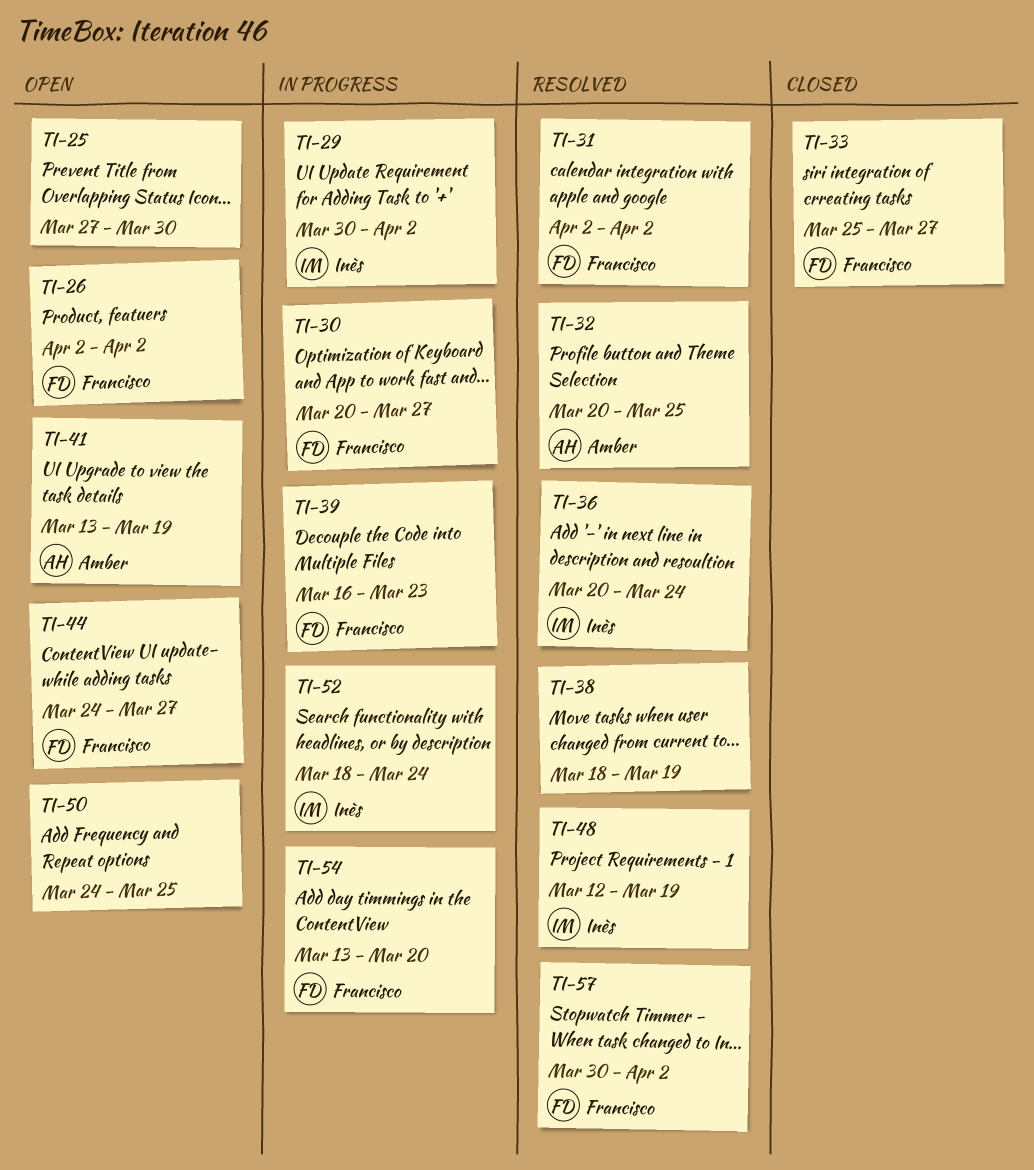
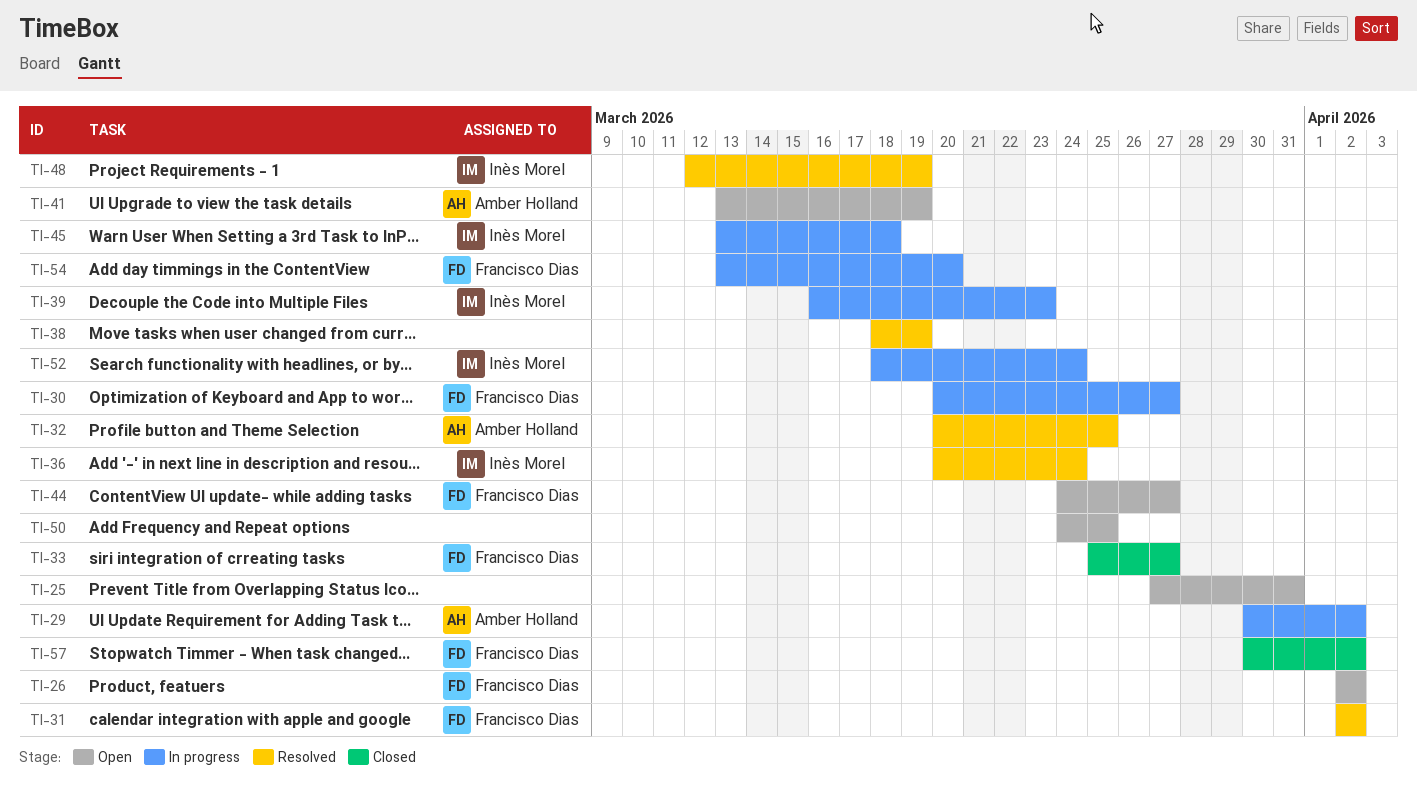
TI-25, due: Mar 30 -> Mar 31
TI-29, owner: Inès Morel -> Amber Holland
TI-39, owner: Francisco Dias -> Inès Morel
TI-45: none -> present
TI-57, status: Resolved -> Closed

